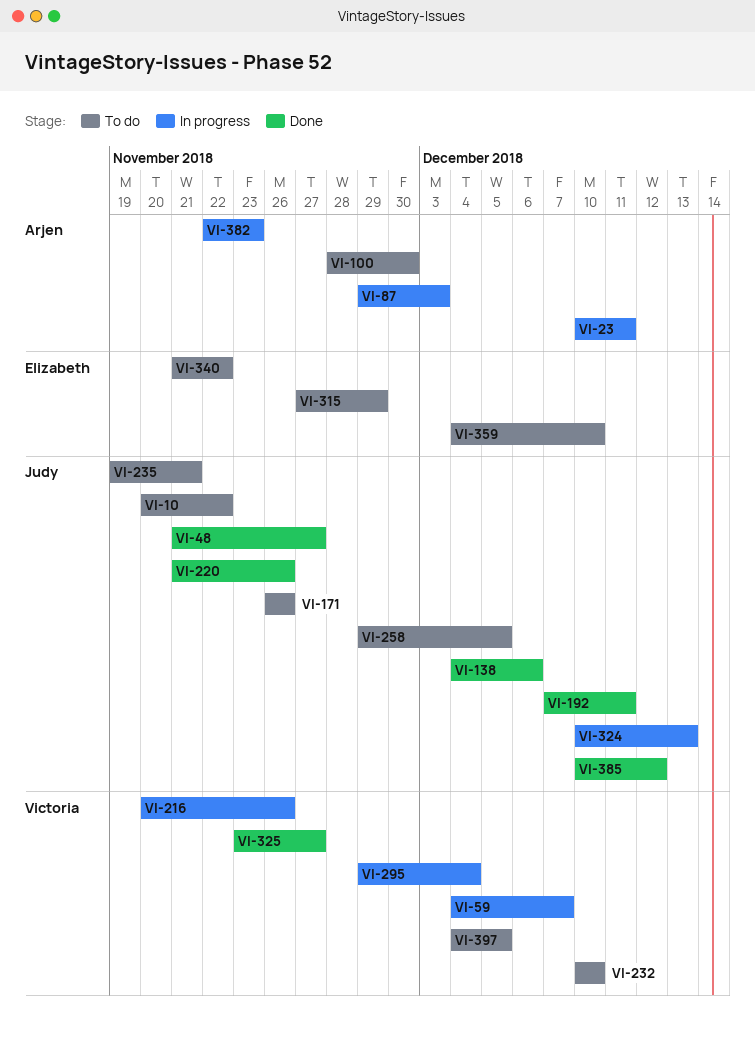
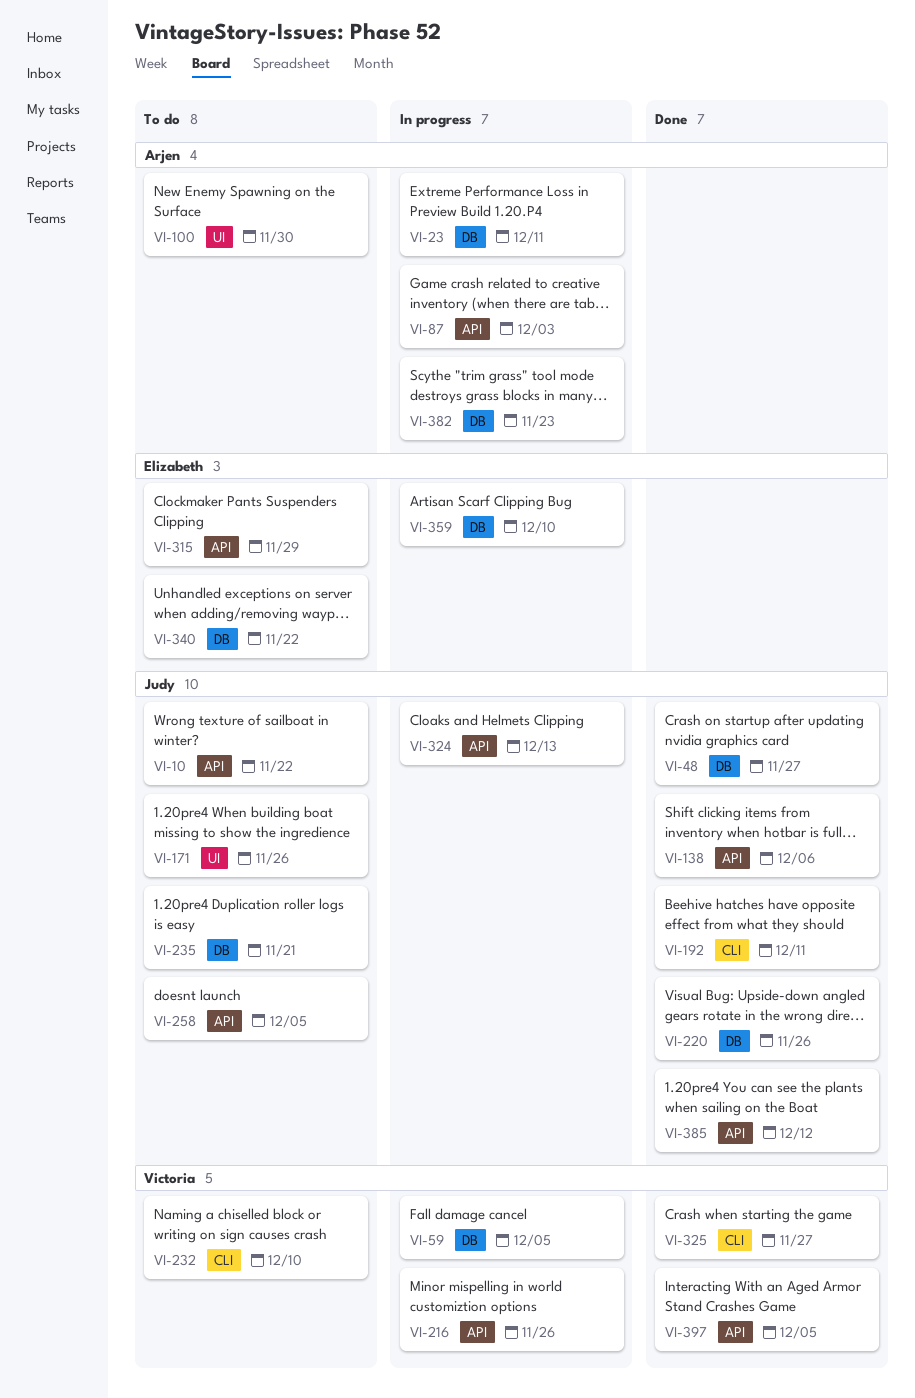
VI-59, due: Dec 7 -> Dec 5
VI-295: present -> none
VI-359, status: To do -> In progress
VI-397, status: To do -> Done

